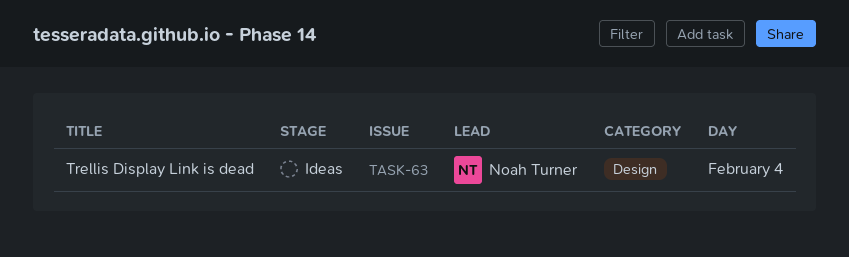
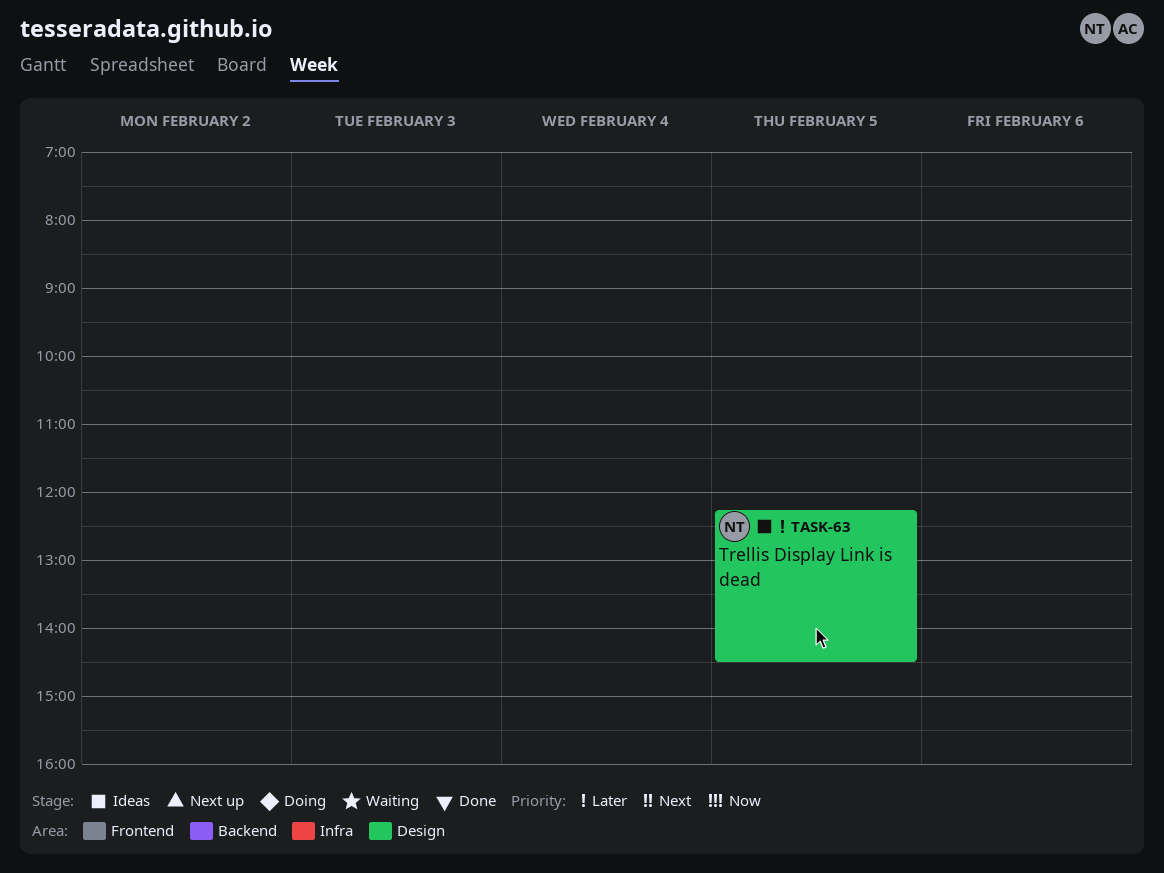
TASK-63, day: Feb 4 -> Feb 5

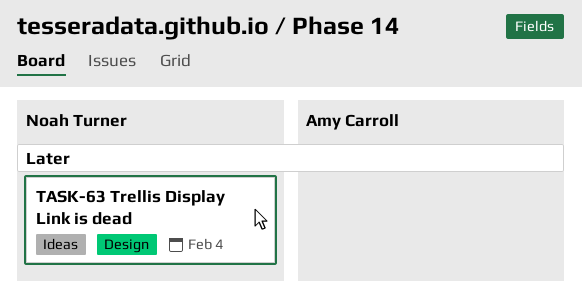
TASK-63, day: Feb 5 -> Feb 4

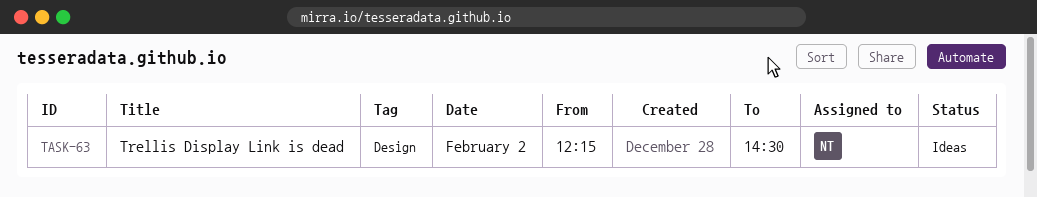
TASK-63, day: Feb 4 -> Feb 2

